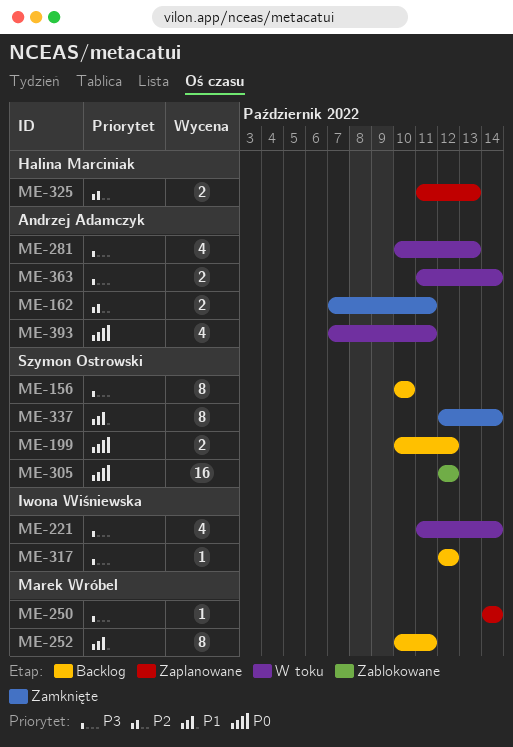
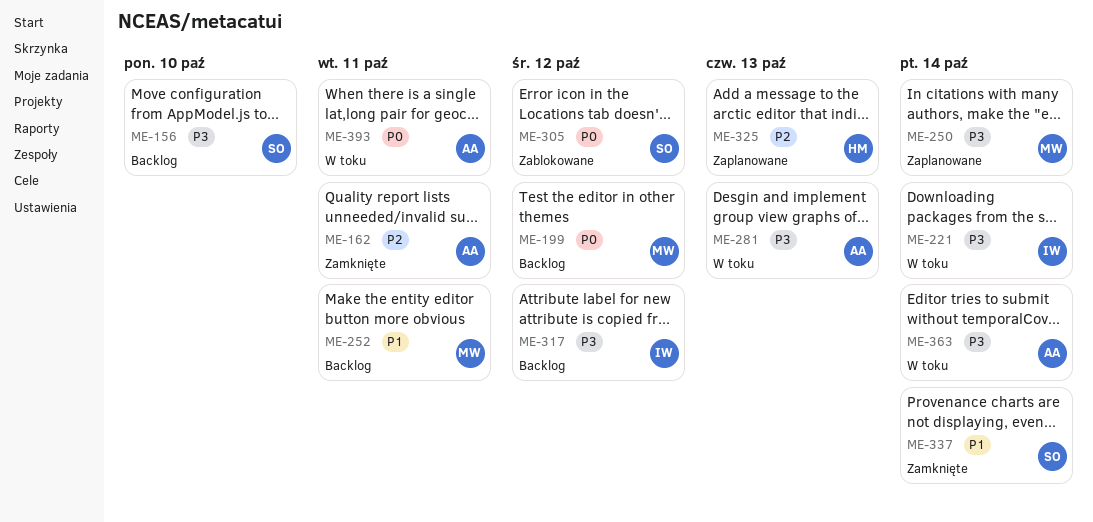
ME-199, owner: Szymon Ostrowski -> Marek Wróbel

